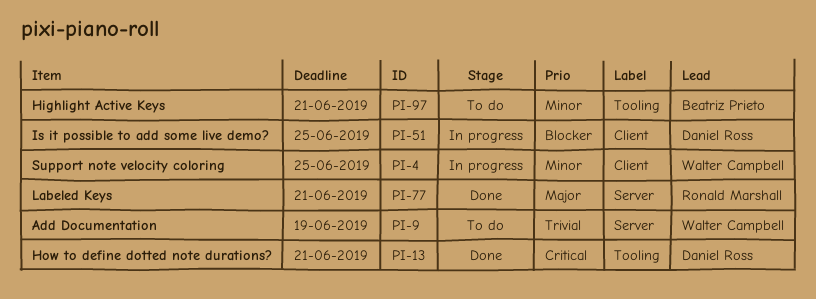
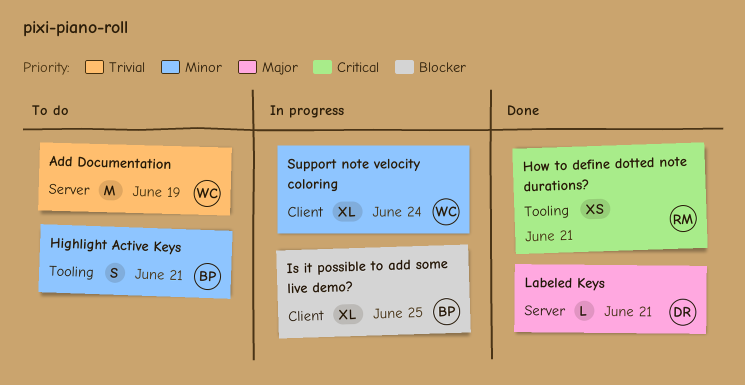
How to define dotted note durations?, owner: Daniel Ross -> Ronald Marshall
Is it possible to add some live demo?, owner: Daniel Ross -> Beatriz Prieto
Labeled Keys, owner: Ronald Marshall -> Daniel Ross
Support note velocity coloring, due: Jun 25 -> Jun 24

